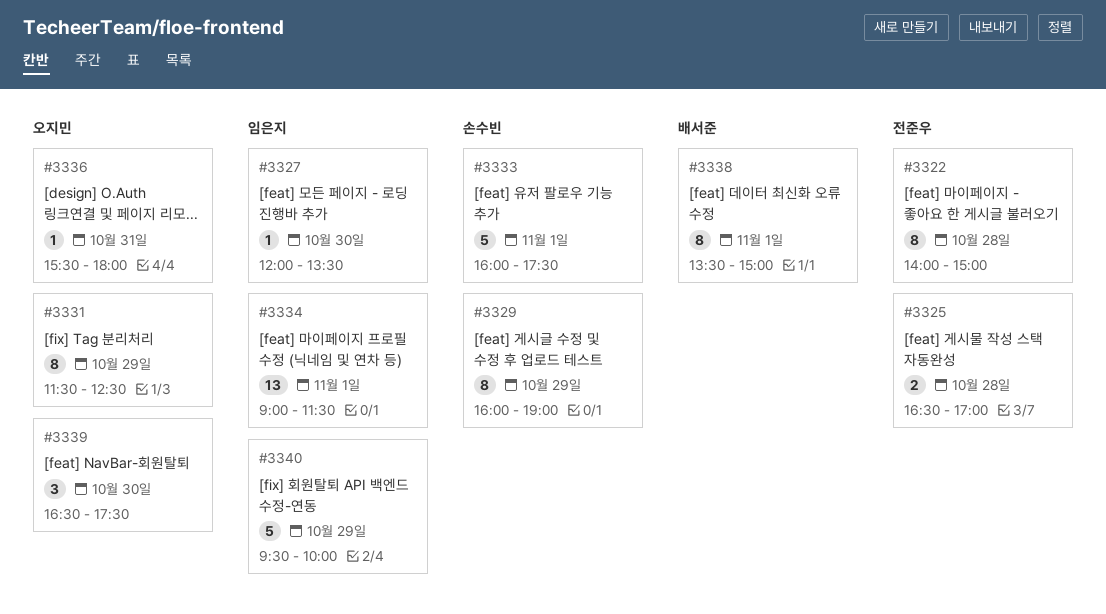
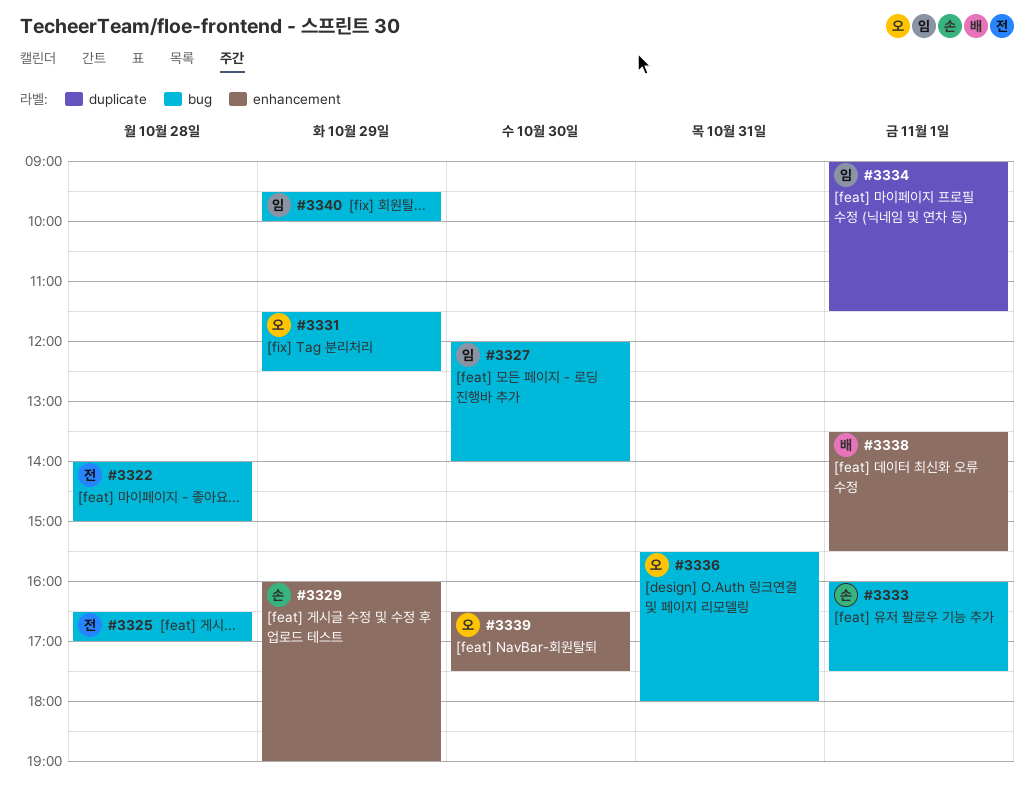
#3327, ends: 13:30 -> 14:00
#3338, ends: 15:00 -> 15:30

